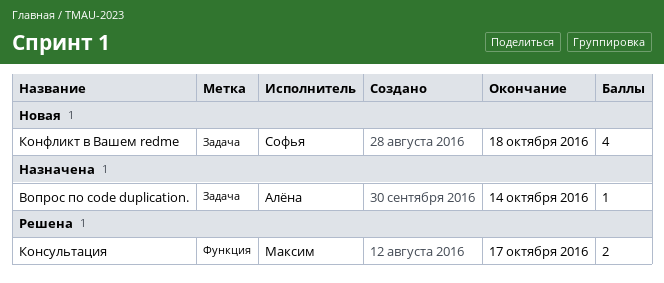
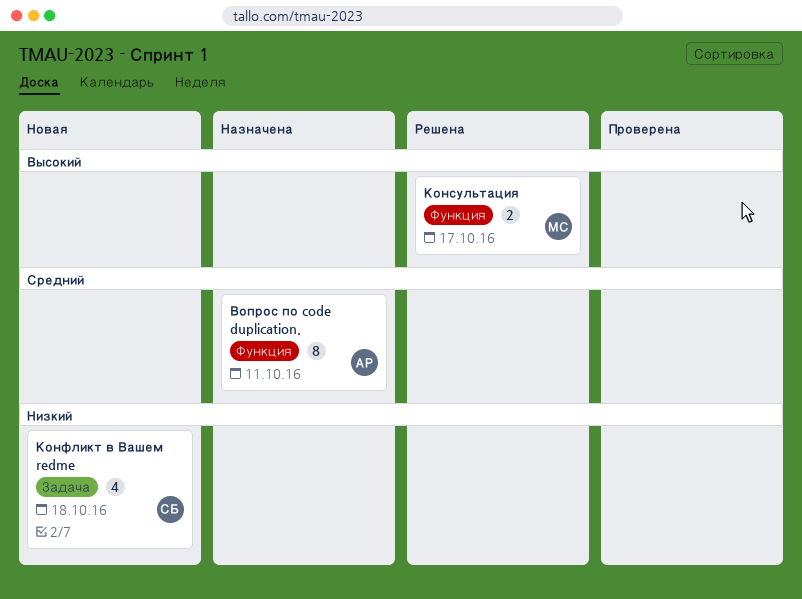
Вопрос по code duplication., label: Задача -> Функция
Вопрос по code duplication., estimate: 1 -> 8
Вопрос по code duplication., due: Oct 14 -> Oct 11

